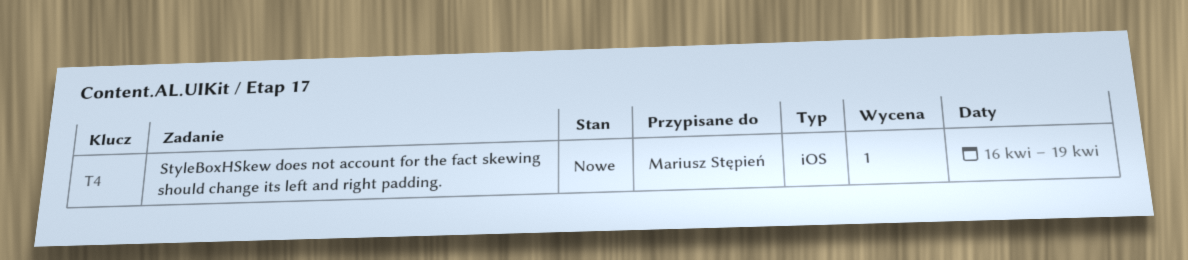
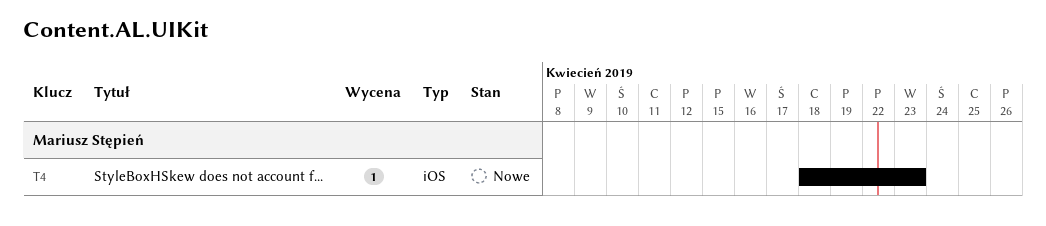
T4, start: Apr 16 -> Apr 18
T4, due: Apr 19 -> Apr 23

